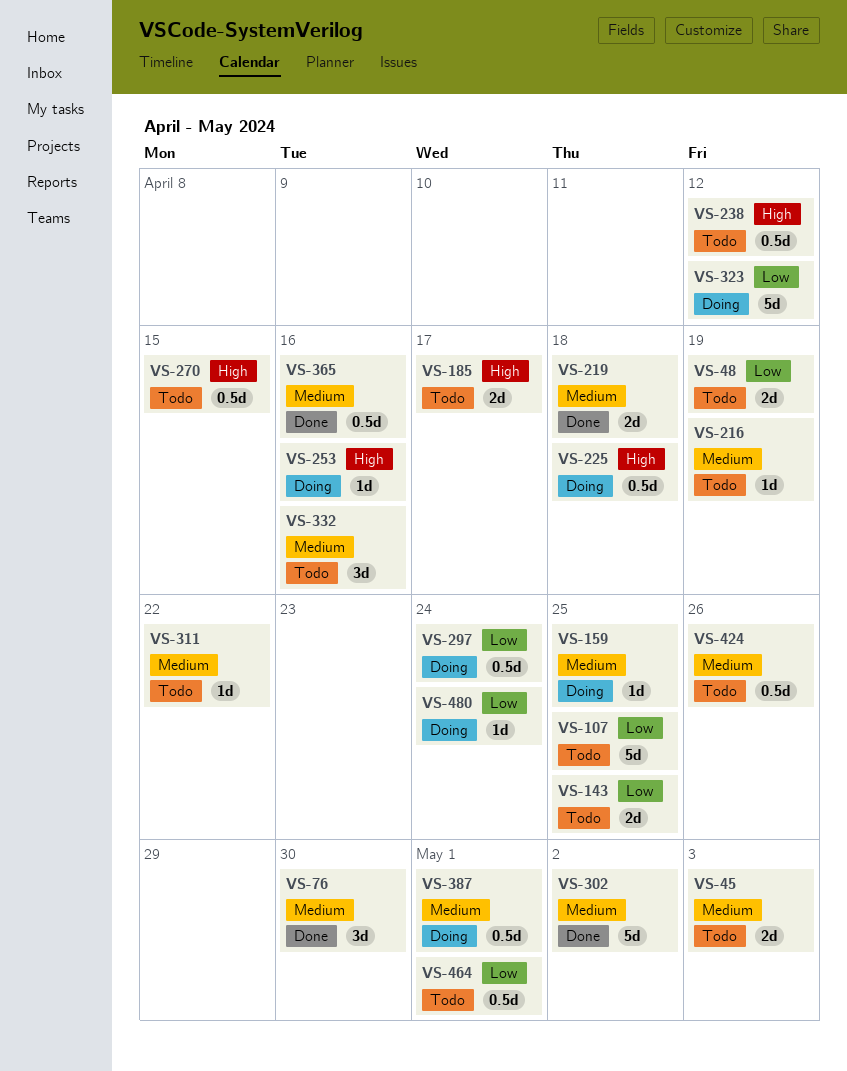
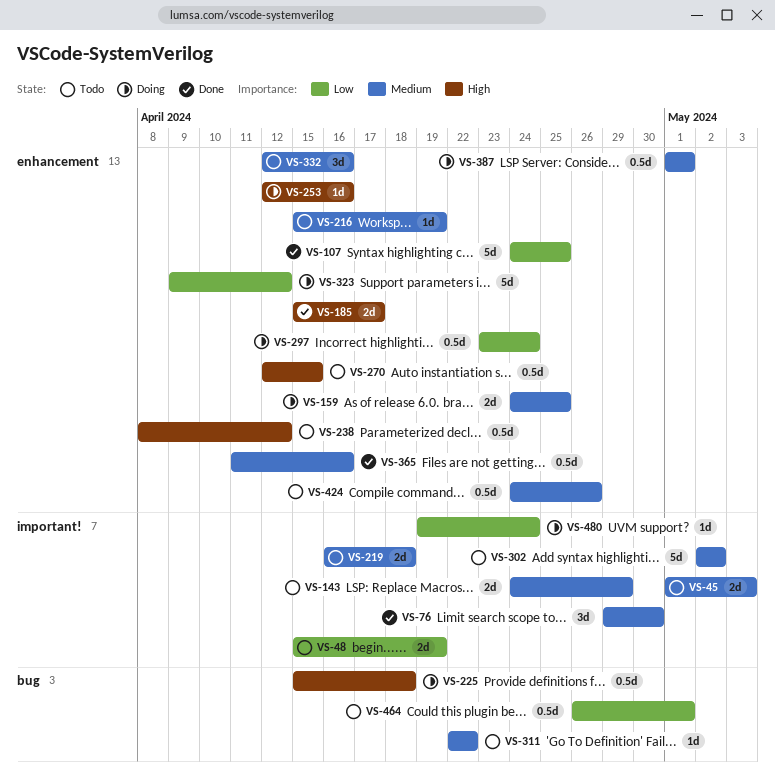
VS-107, status: Todo -> Done
VS-143, priority: Low -> Medium
VS-143, due: Apr 25 -> Apr 29
VS-159, estimate: 1d -> 2d
VS-185, status: Todo -> Done
VS-219, status: Done -> Todo
VS-302, status: Done -> Todo

